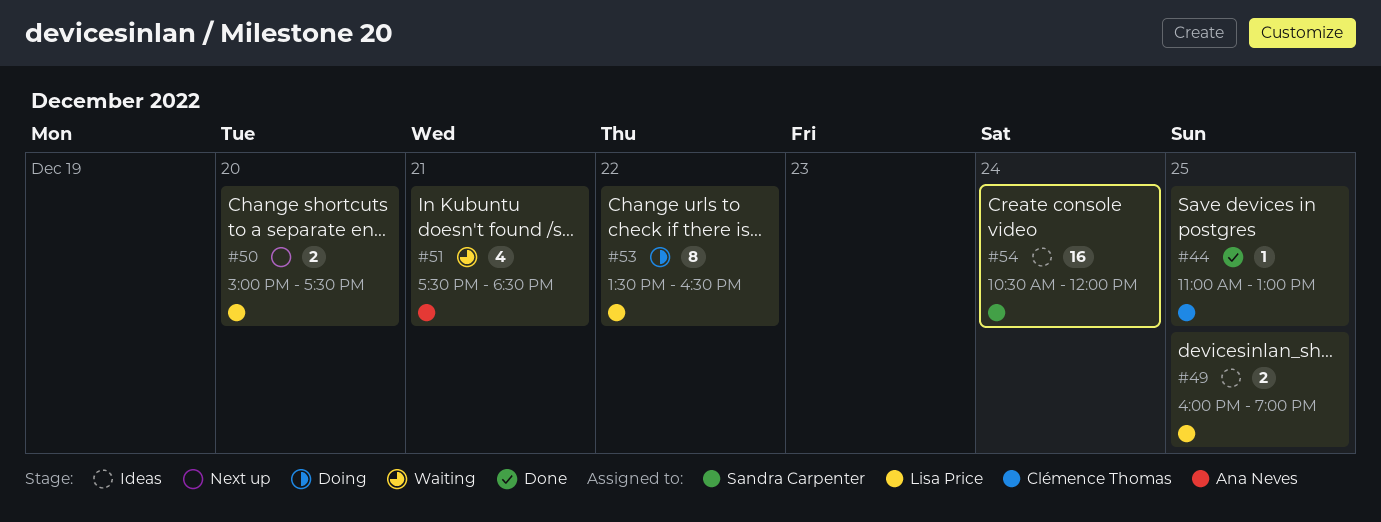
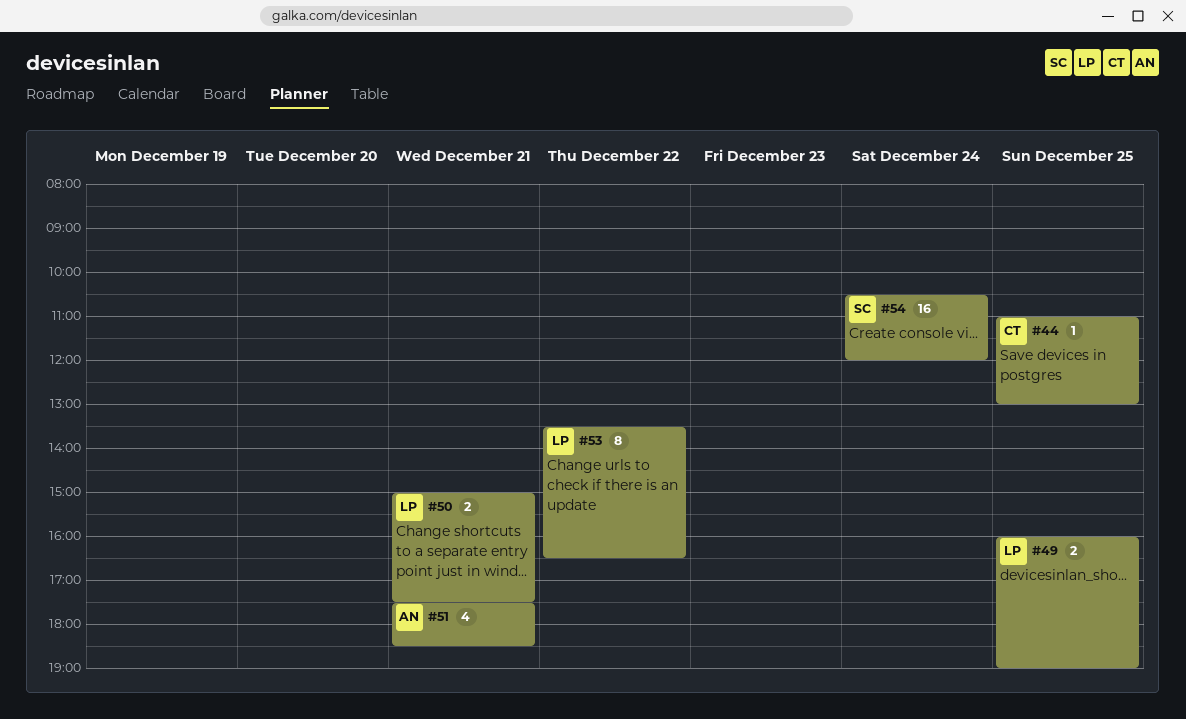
#50, day: Dec 20 -> Dec 21

